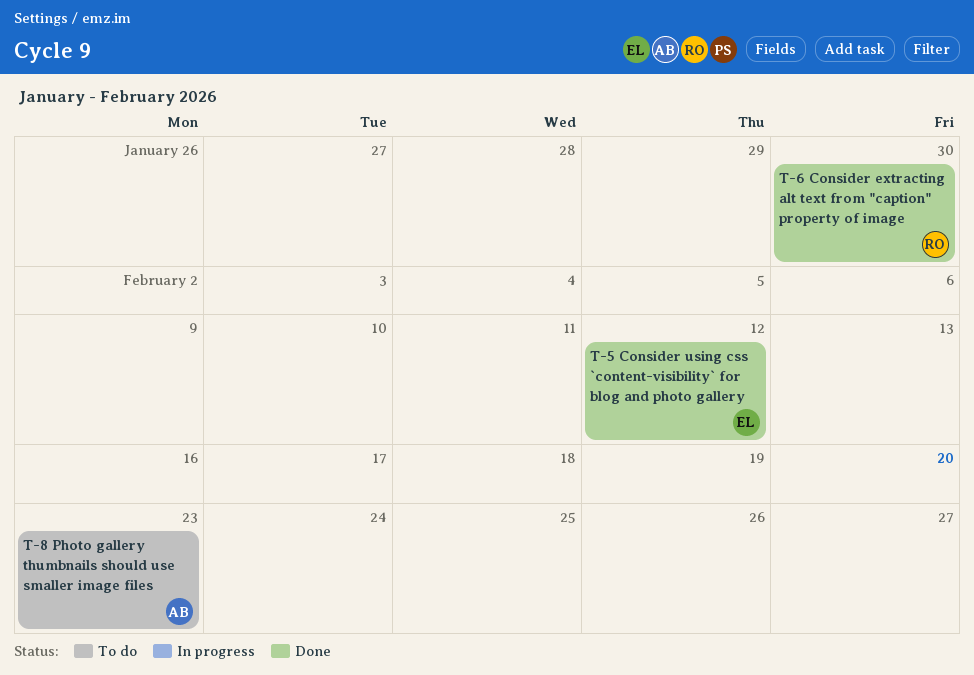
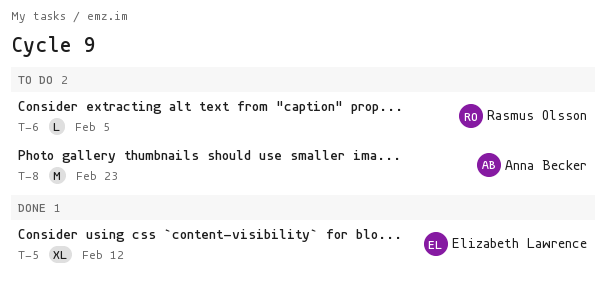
T-6, status: Done -> To do
T-6, due: Jan 30 -> Feb 5

